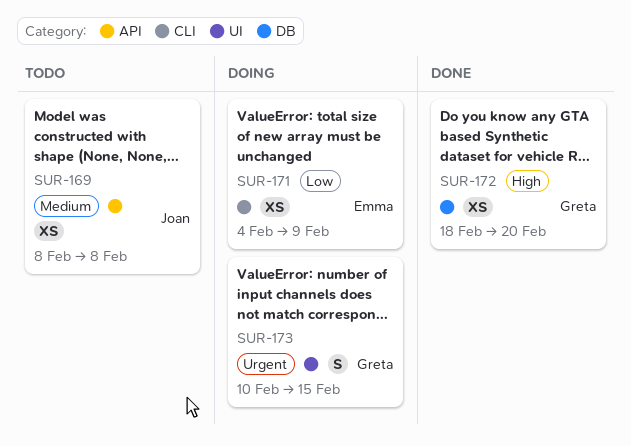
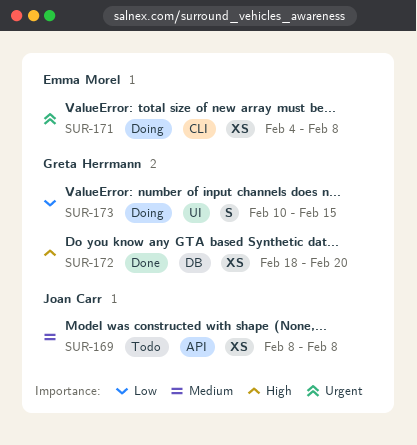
SUR-171, priority: Low -> Urgent
SUR-171, due: Feb 9 -> Feb 8
SUR-173, priority: Urgent -> Low

